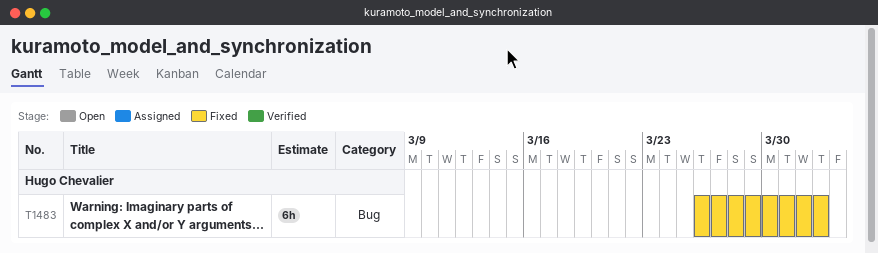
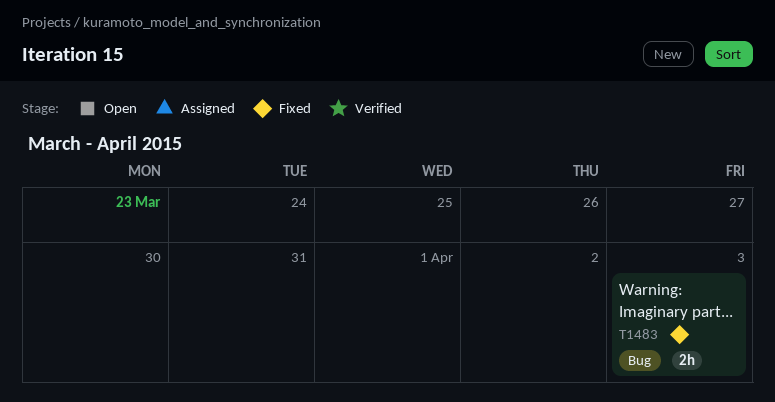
T1483, estimate: 6h -> 2h
T1483, due: Apr 2 -> Apr 3

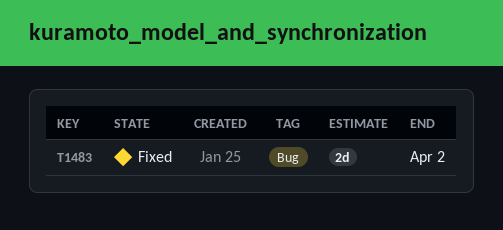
T1483, estimate: 2h -> 2d
T1483, due: Apr 3 -> Apr 2

